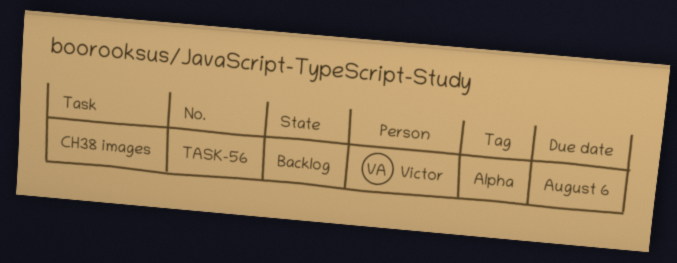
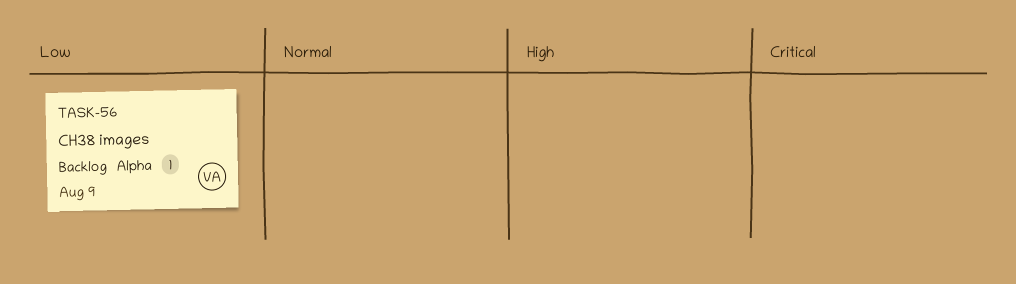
TASK-56, due: Aug 6 -> Aug 9

